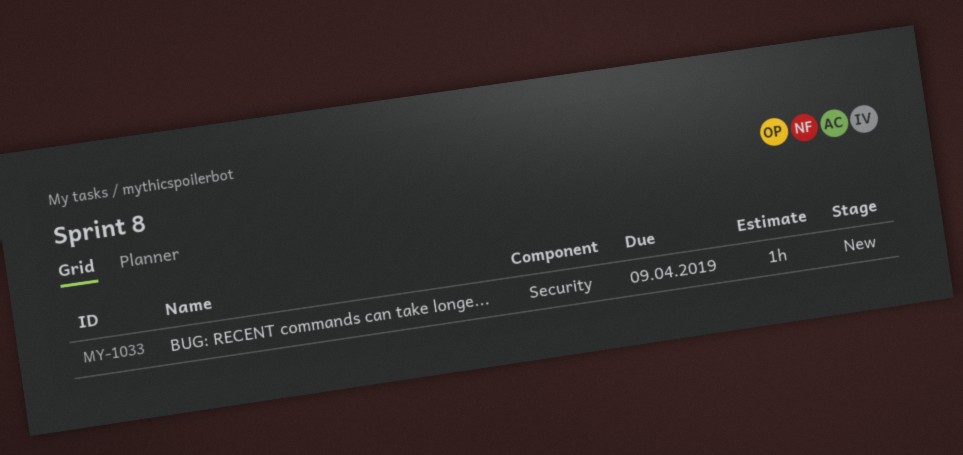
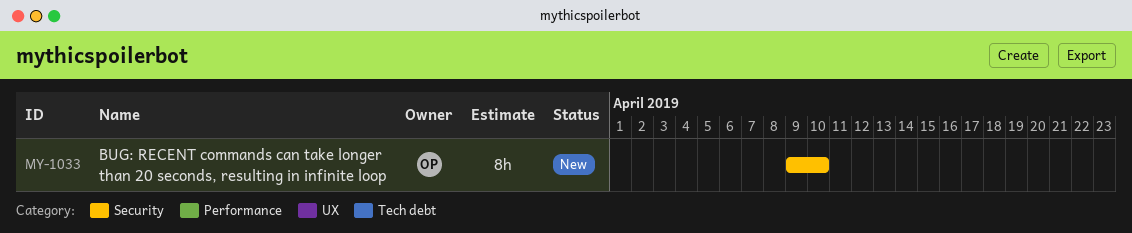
MY-1033, estimate: 1h -> 8h
MY-1033, due: Apr 9 -> Apr 10

